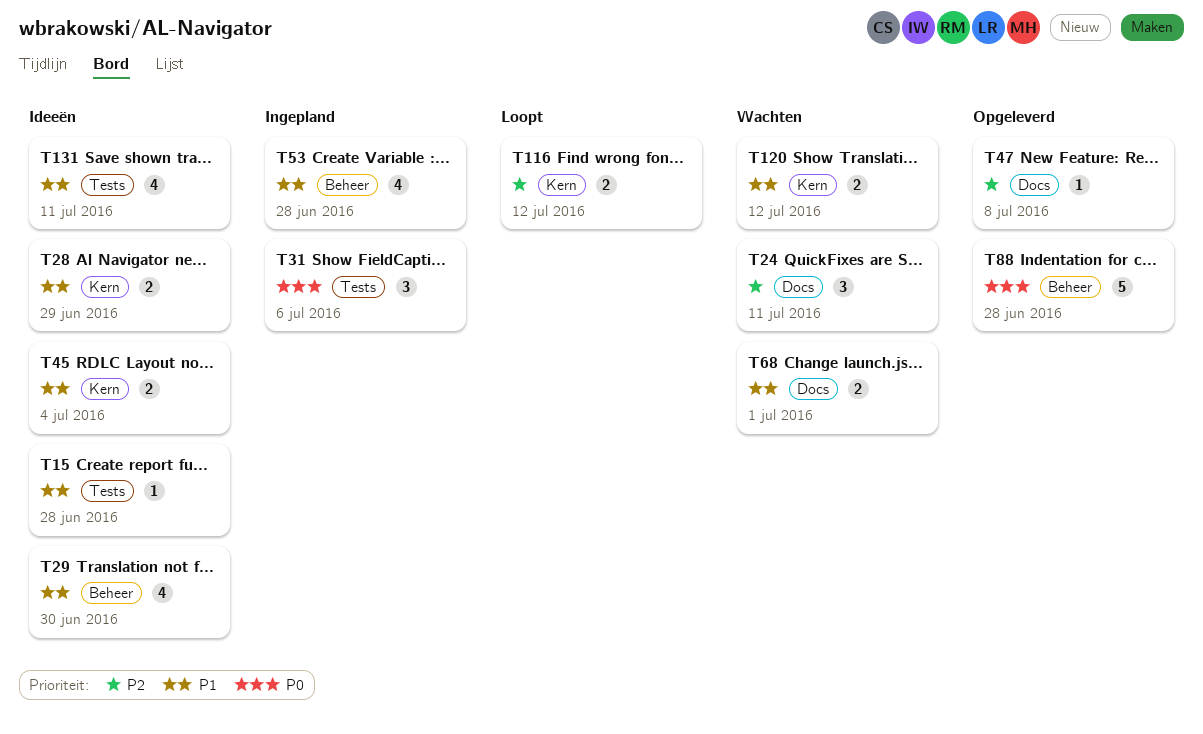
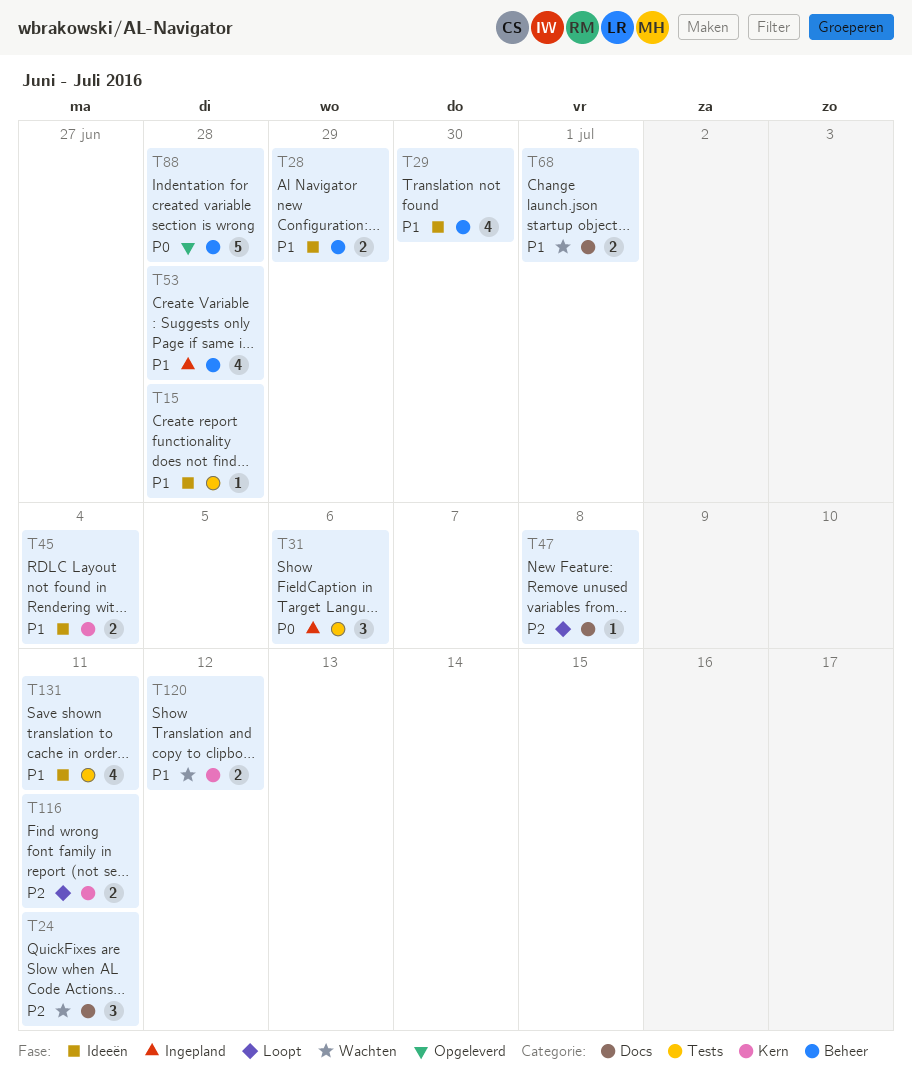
T28, label: Kern -> Beheer
T47, status: Opgeleverd -> Loopt
T116, due: Jul 12 -> Jul 11

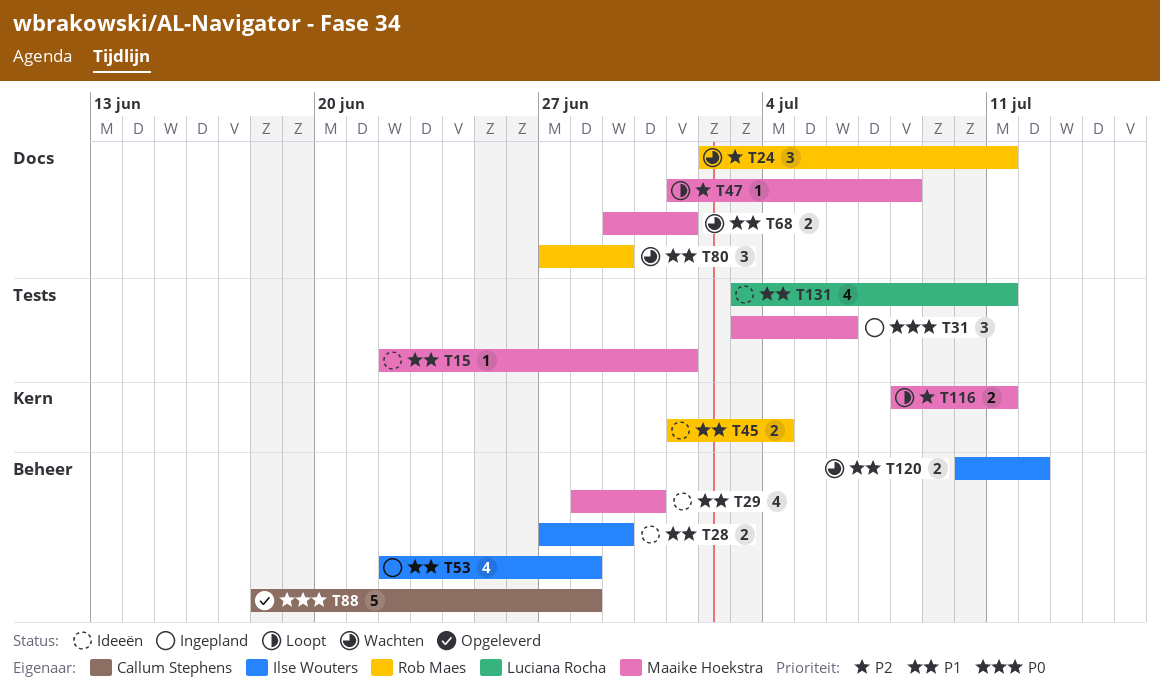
T15, due: Jun 28 -> Jul 1
T80: none -> present
T120, label: Kern -> Beheer

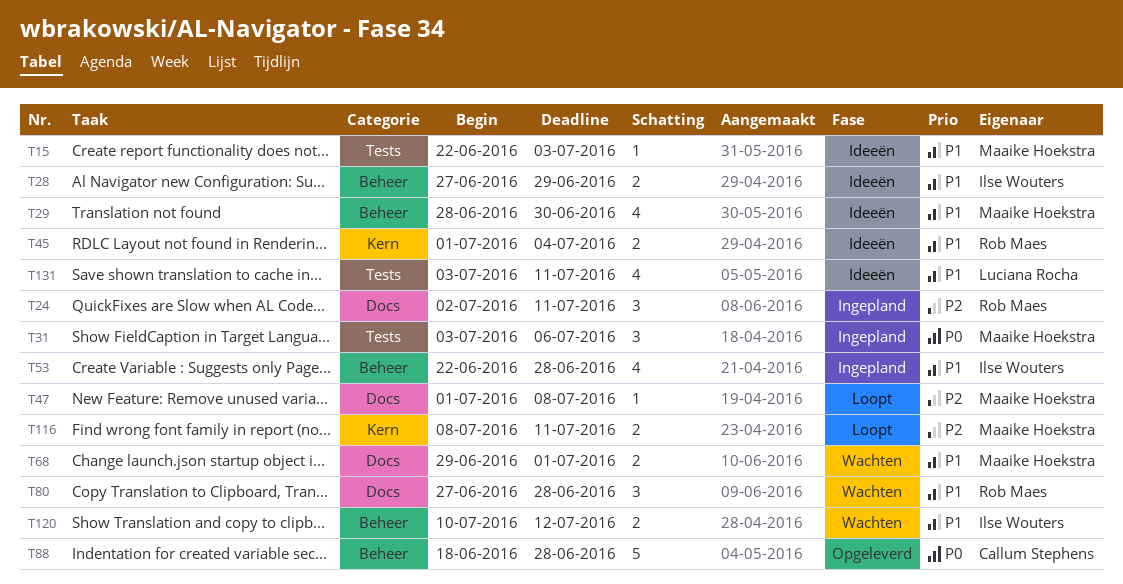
T15, due: Jul 1 -> Jul 3
T24, status: Wachten -> Ingepland
T80, due: Jun 29 -> Jun 28

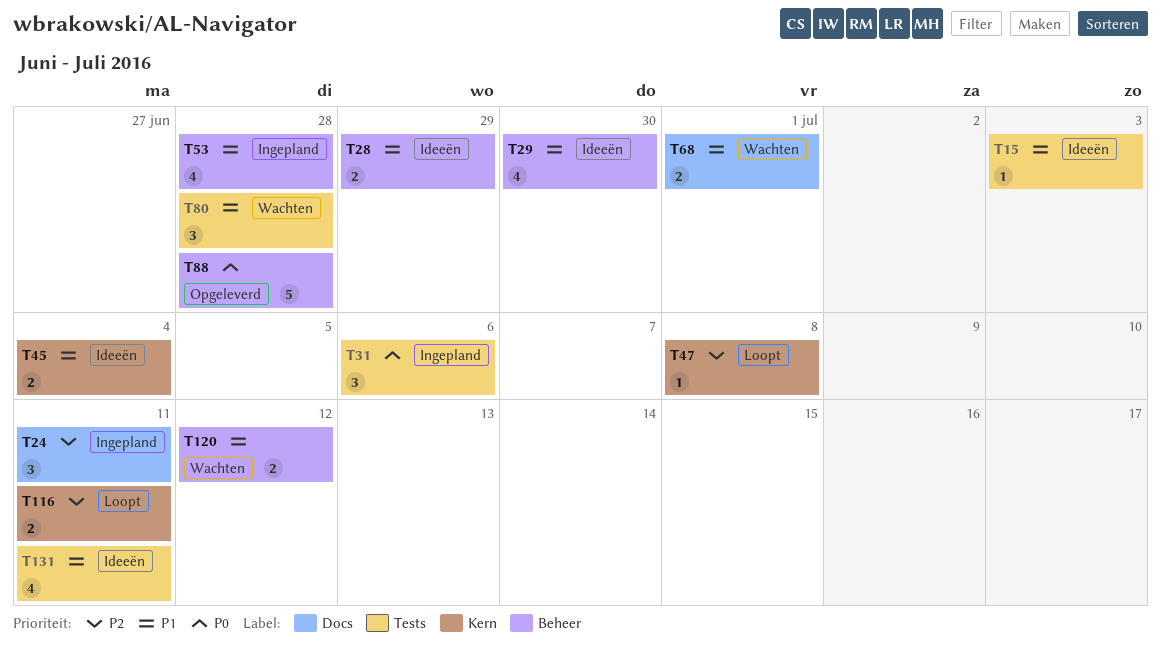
T47, label: Docs -> Kern
T80, label: Docs -> Tests

